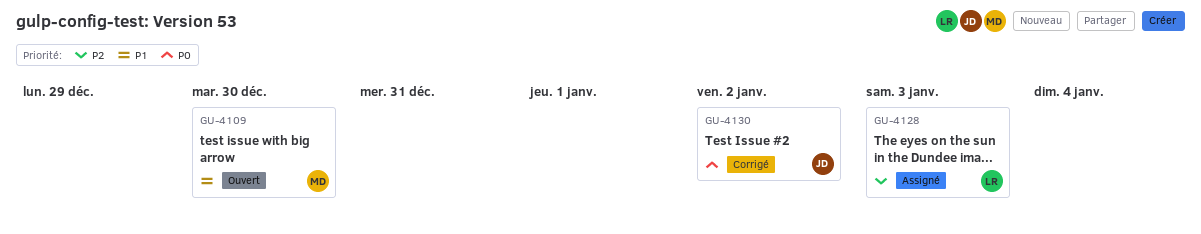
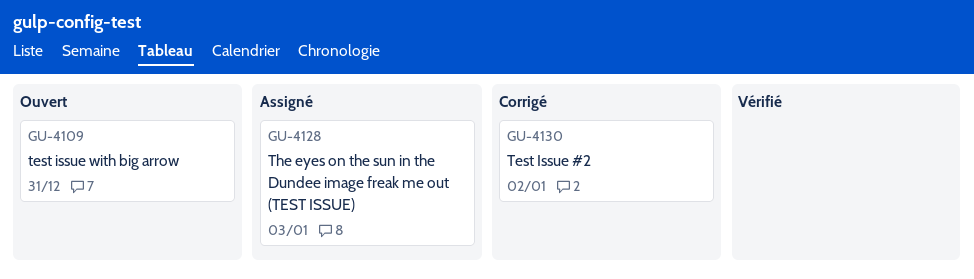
GU-4109, due: Dec 30 -> Dec 31

